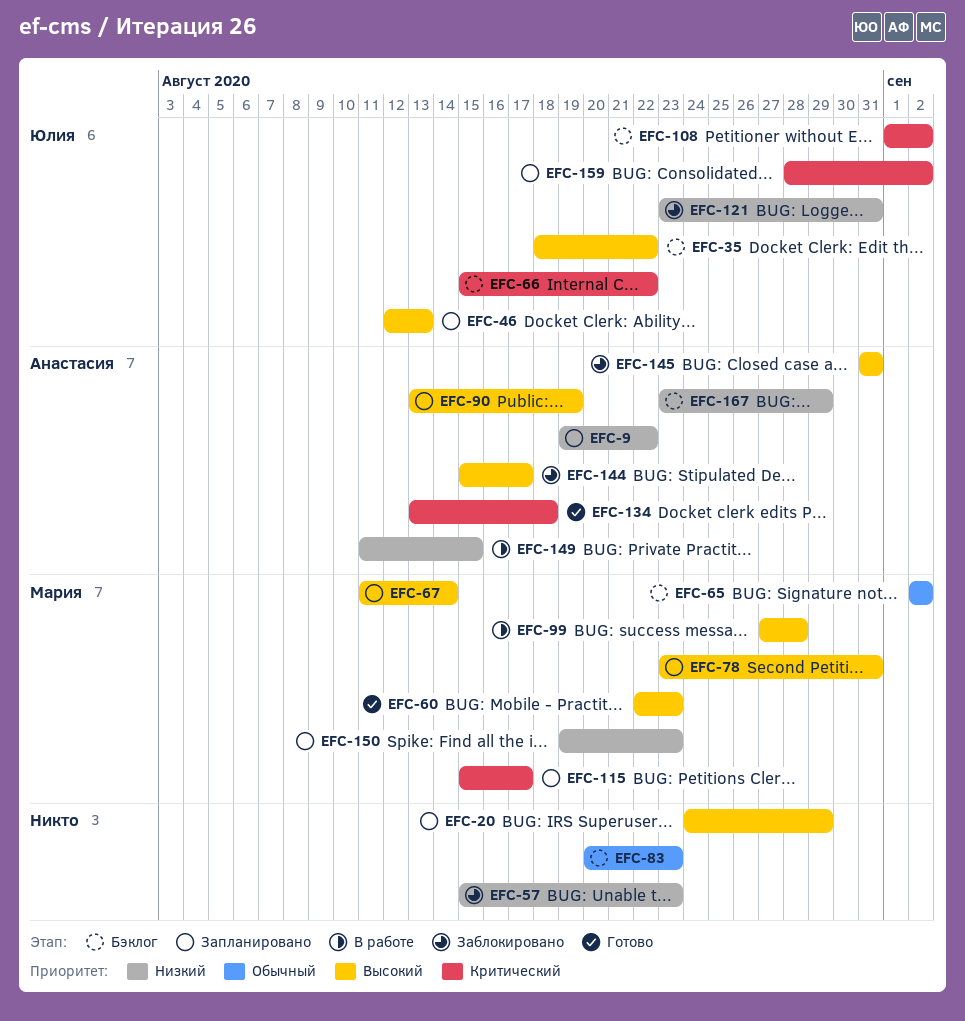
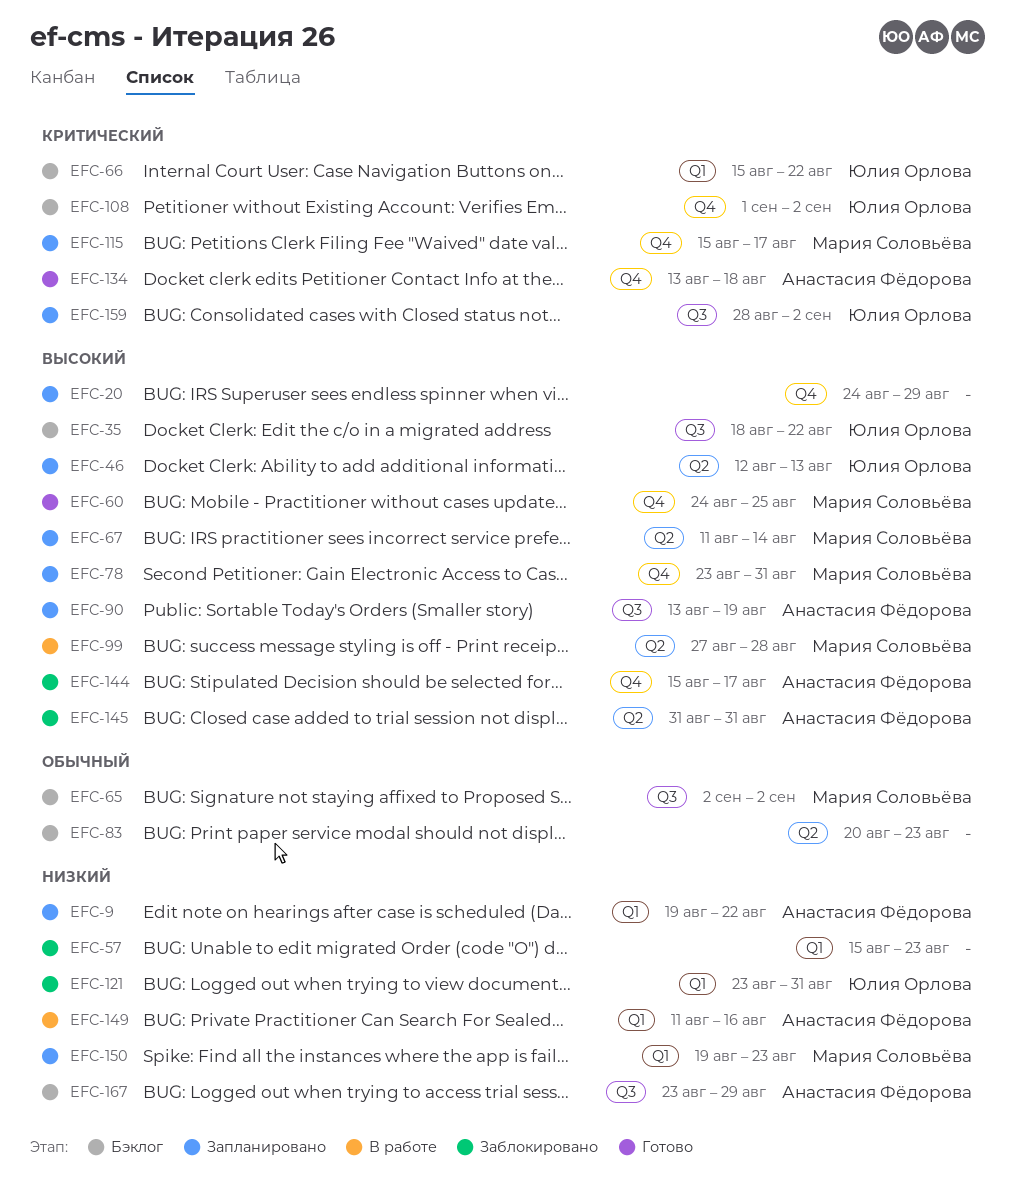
EFC-60, start: Aug 22 -> Aug 24
EFC-60, due: Aug 23 -> Aug 25
EFC-149, due: Aug 15 -> Aug 16

